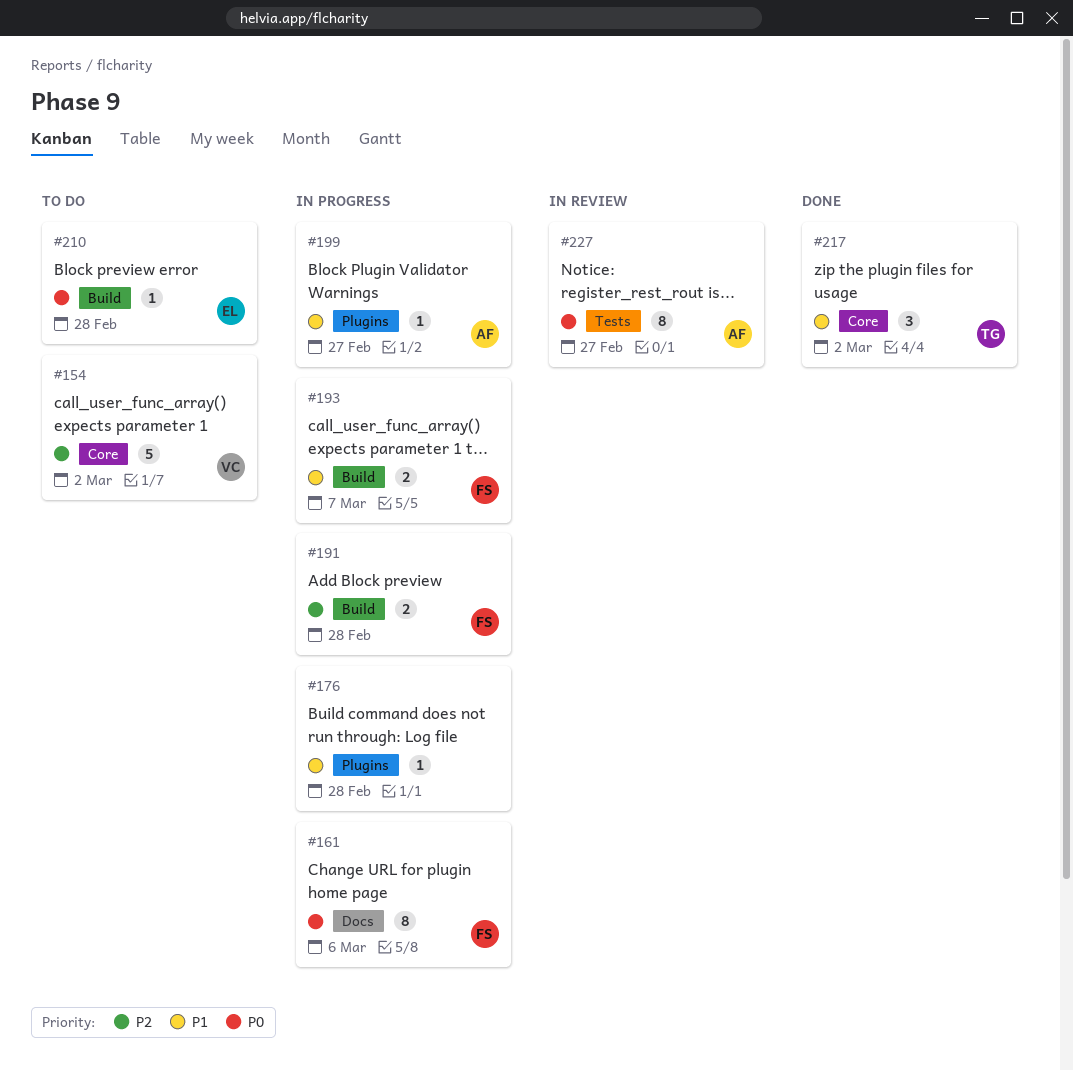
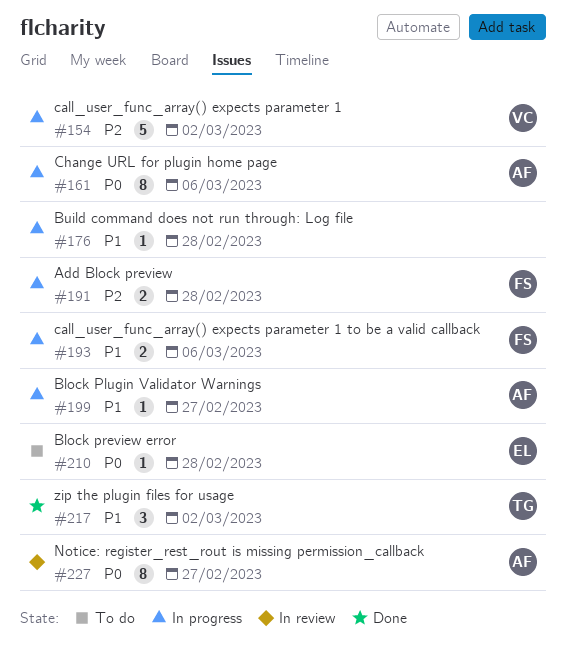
#154, status: To do -> In progress
#161, owner: FS -> AF
#193, due: Mar 7 -> Mar 6

